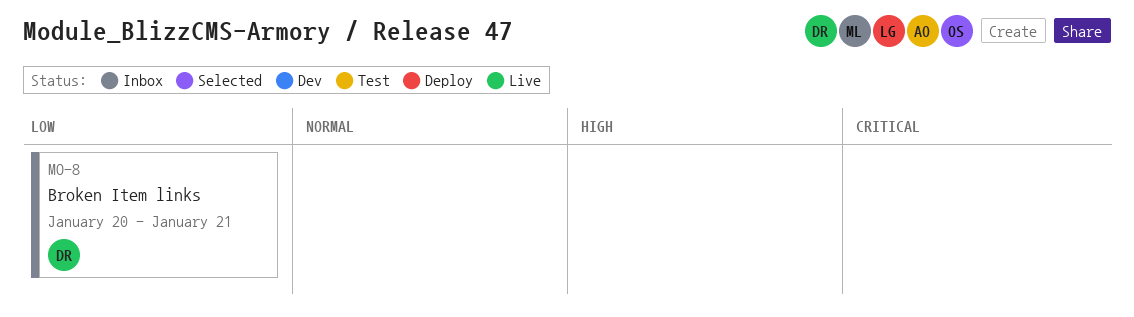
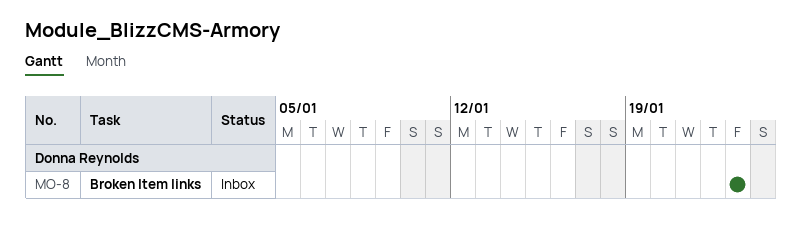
MO-8, start: Jan 20 -> Jan 23
MO-8, due: Jan 21 -> Jan 23

